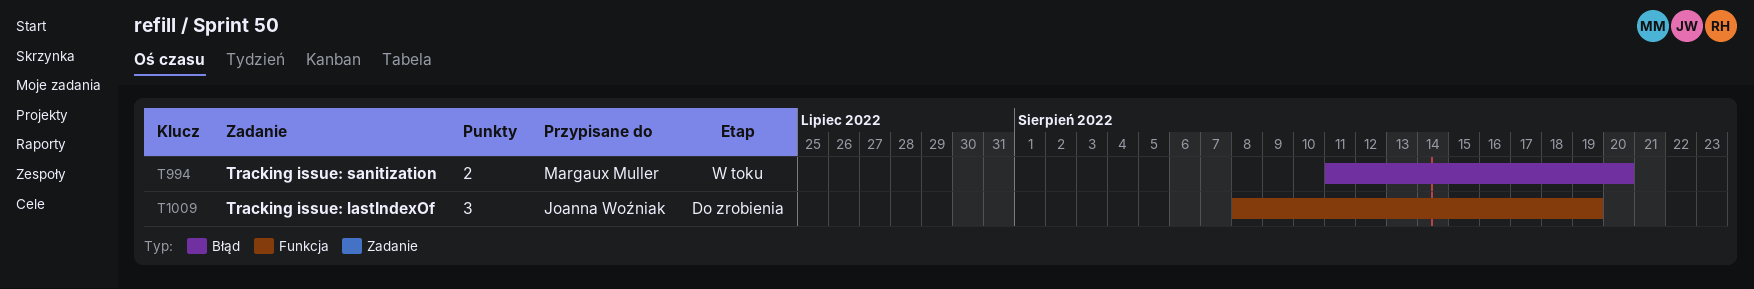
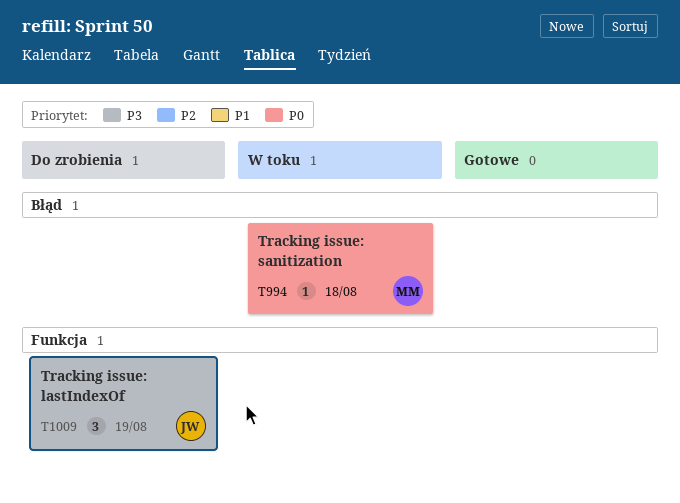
T994, estimate: 2 -> 1
T994, due: Aug 20 -> Aug 18

